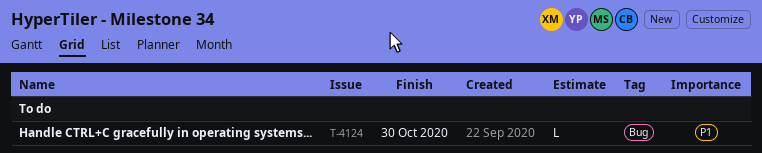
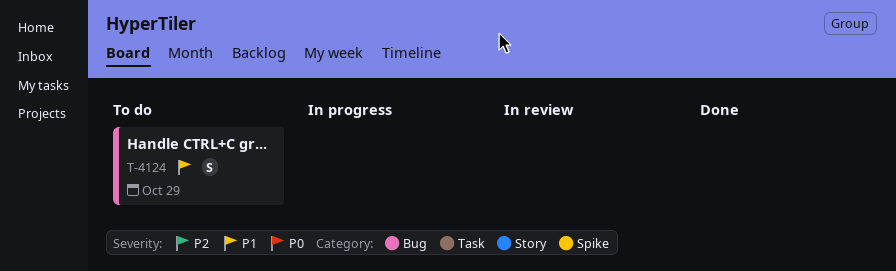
T-4124, estimate: L -> S
T-4124, due: Oct 30 -> Oct 29

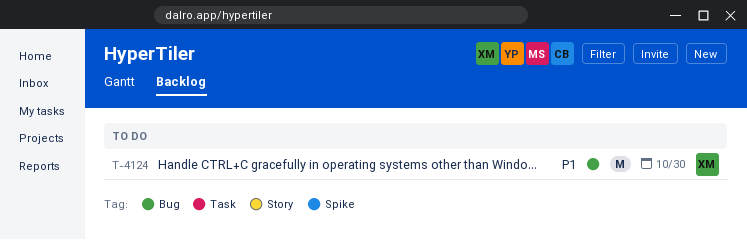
T-4124, estimate: S -> M
T-4124, due: Oct 29 -> Oct 30

